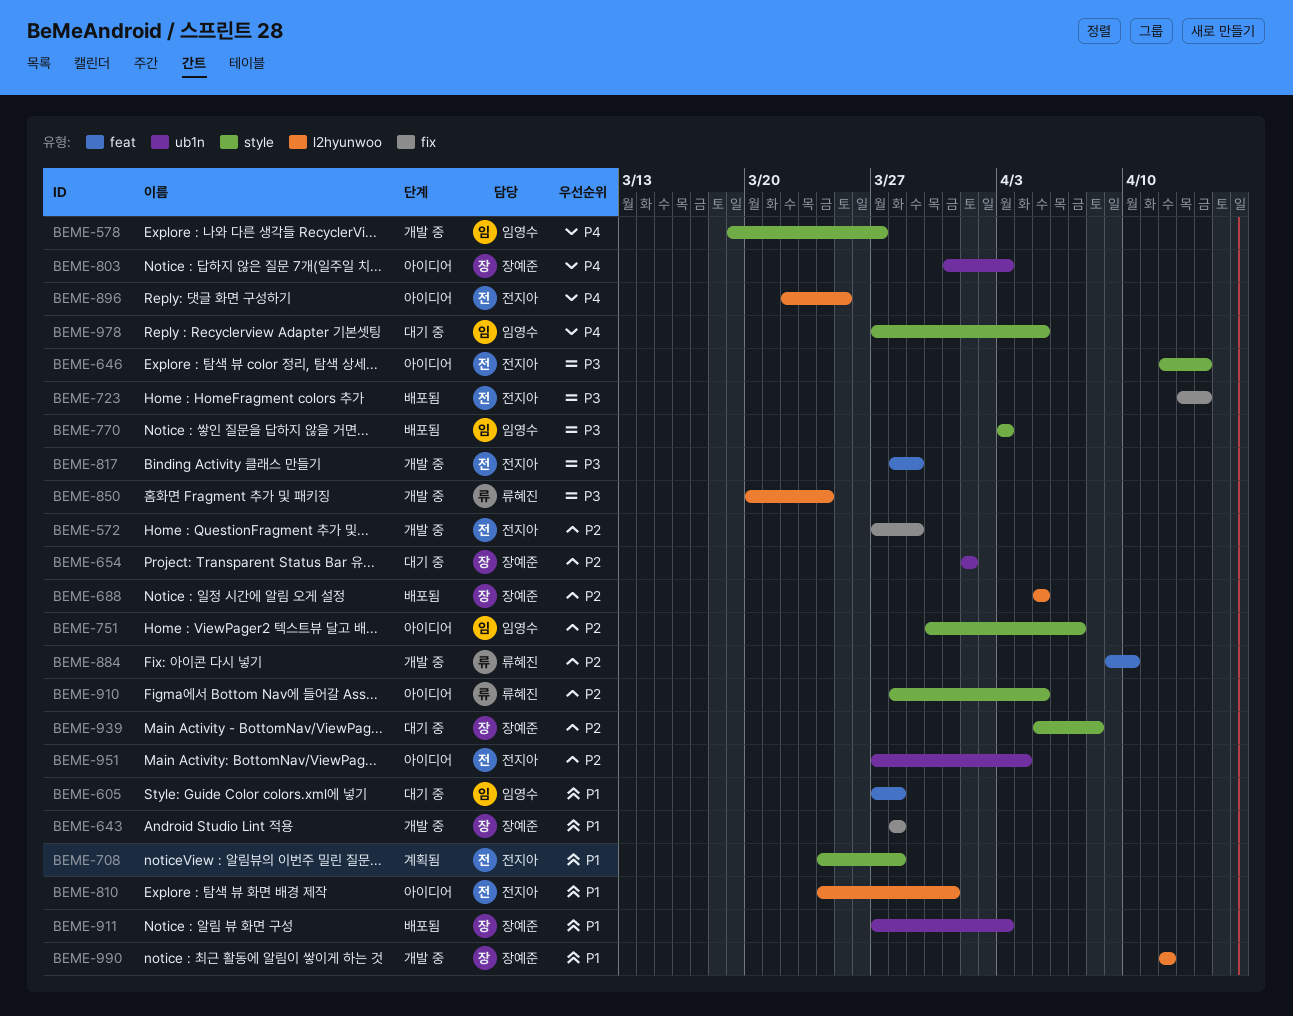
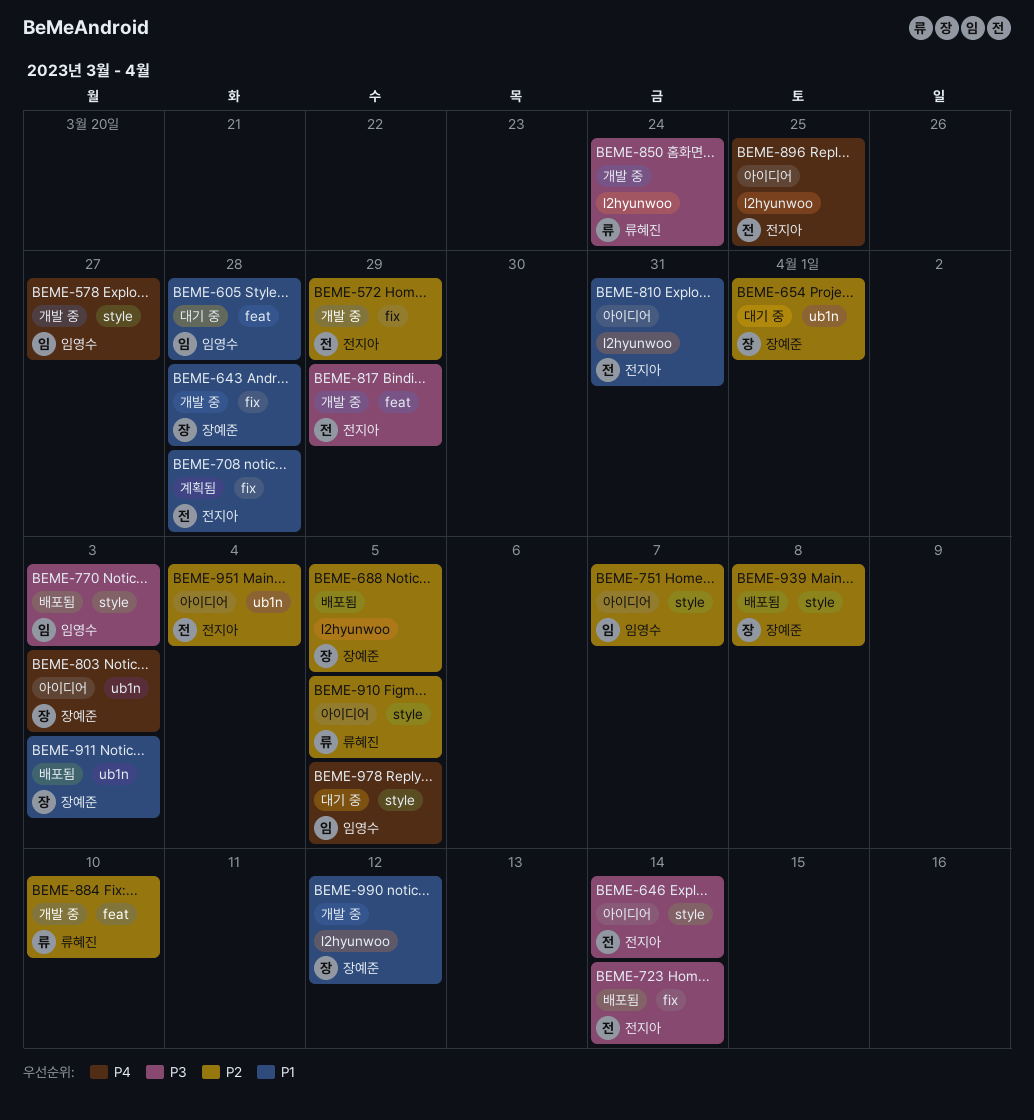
BEME-708, label: style -> fix
BEME-939, status: 대기 중 -> 배포됨

